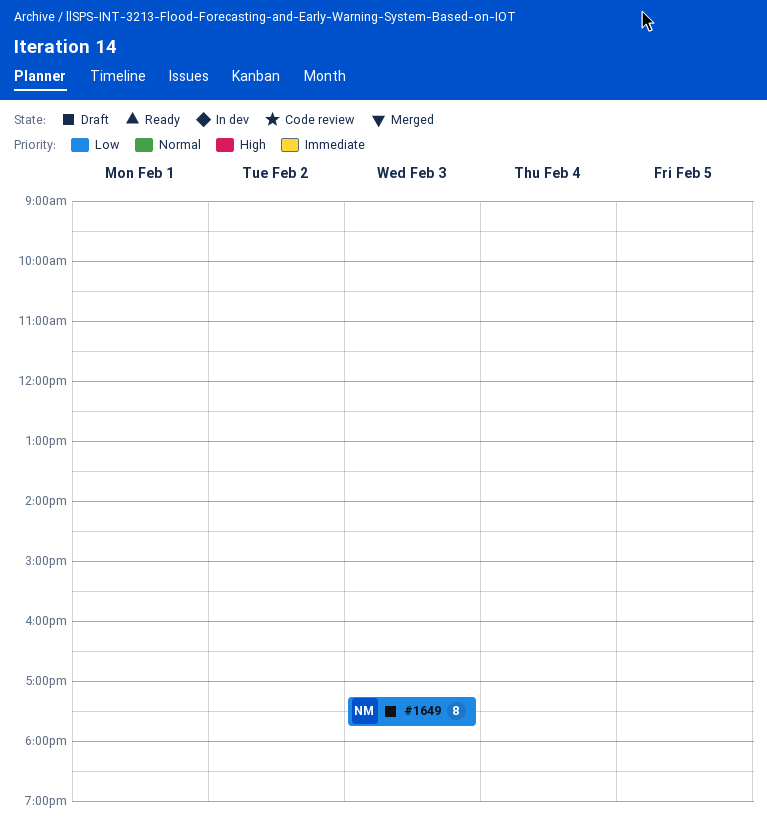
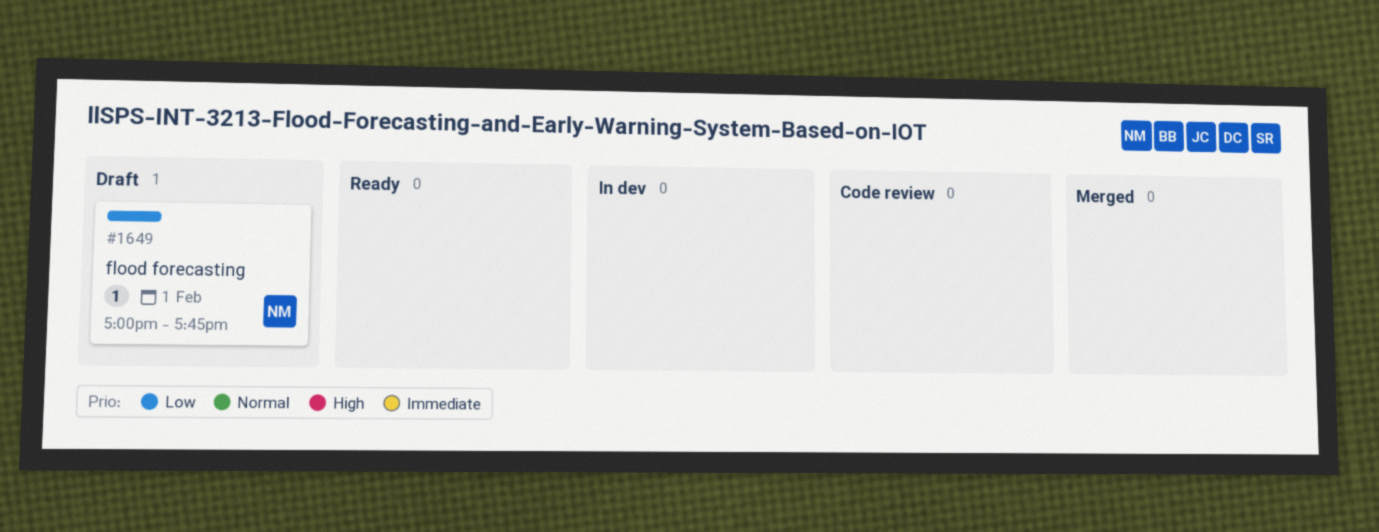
#1649, estimate: 8 -> 1
#1649, day: Feb 3 -> Feb 1
#1649, begins: 17:15 -> 17:00

